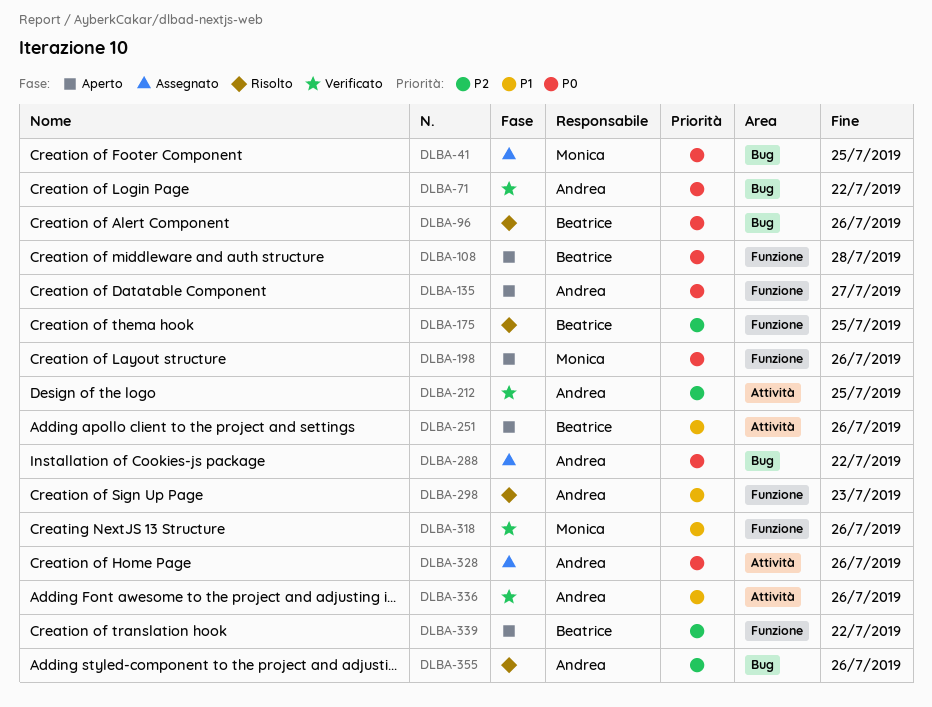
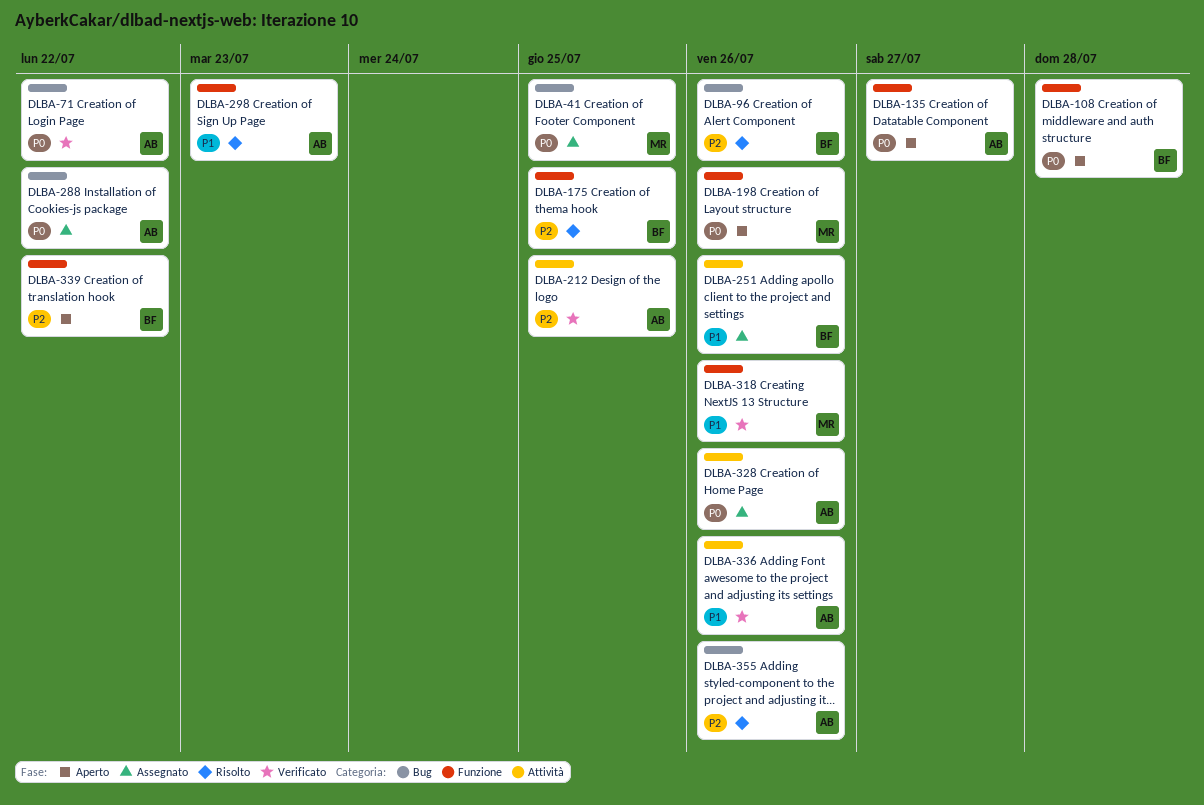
DLBA-96, priority: P0 -> P2
DLBA-251, status: Aperto -> Assegnato

